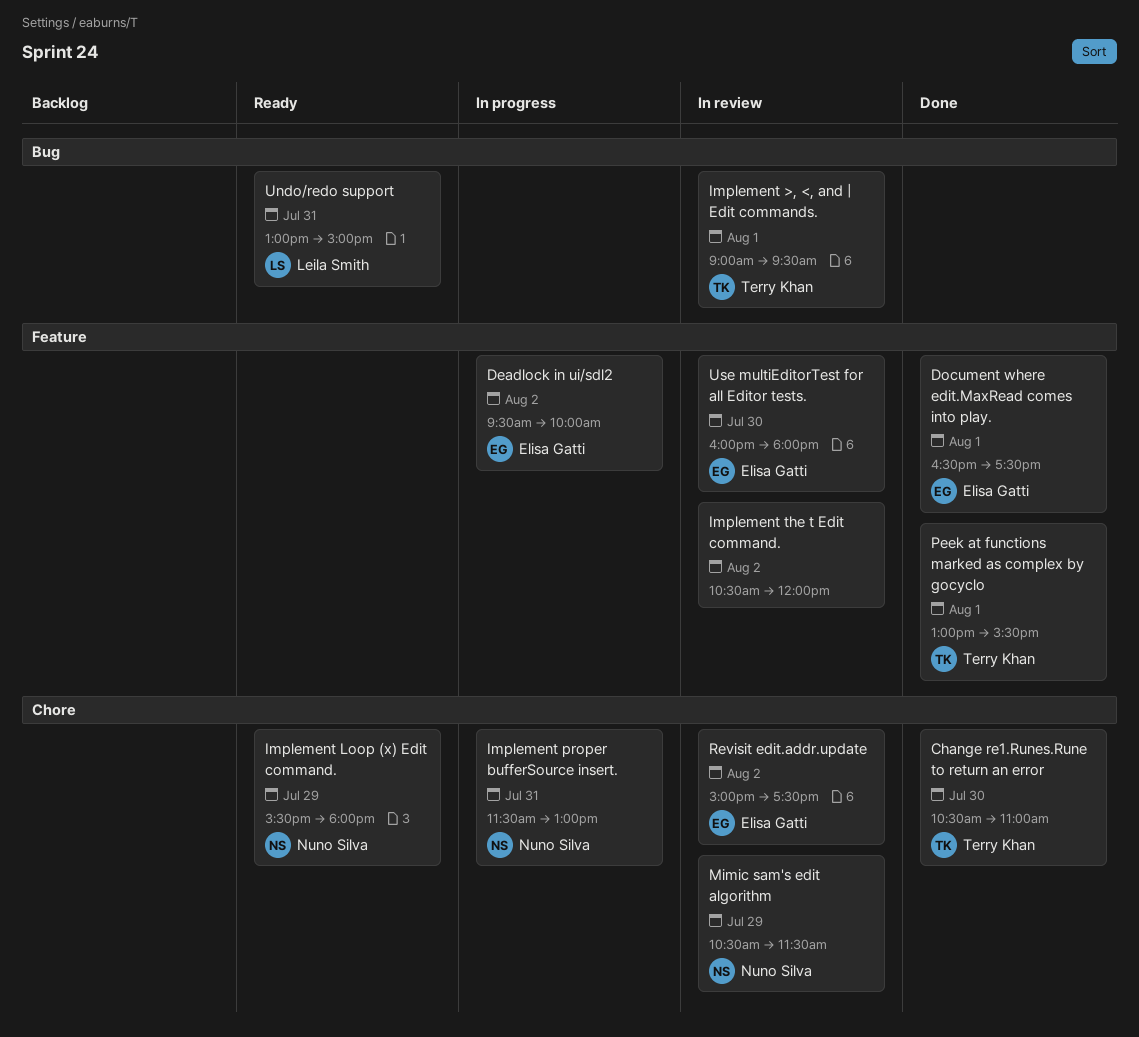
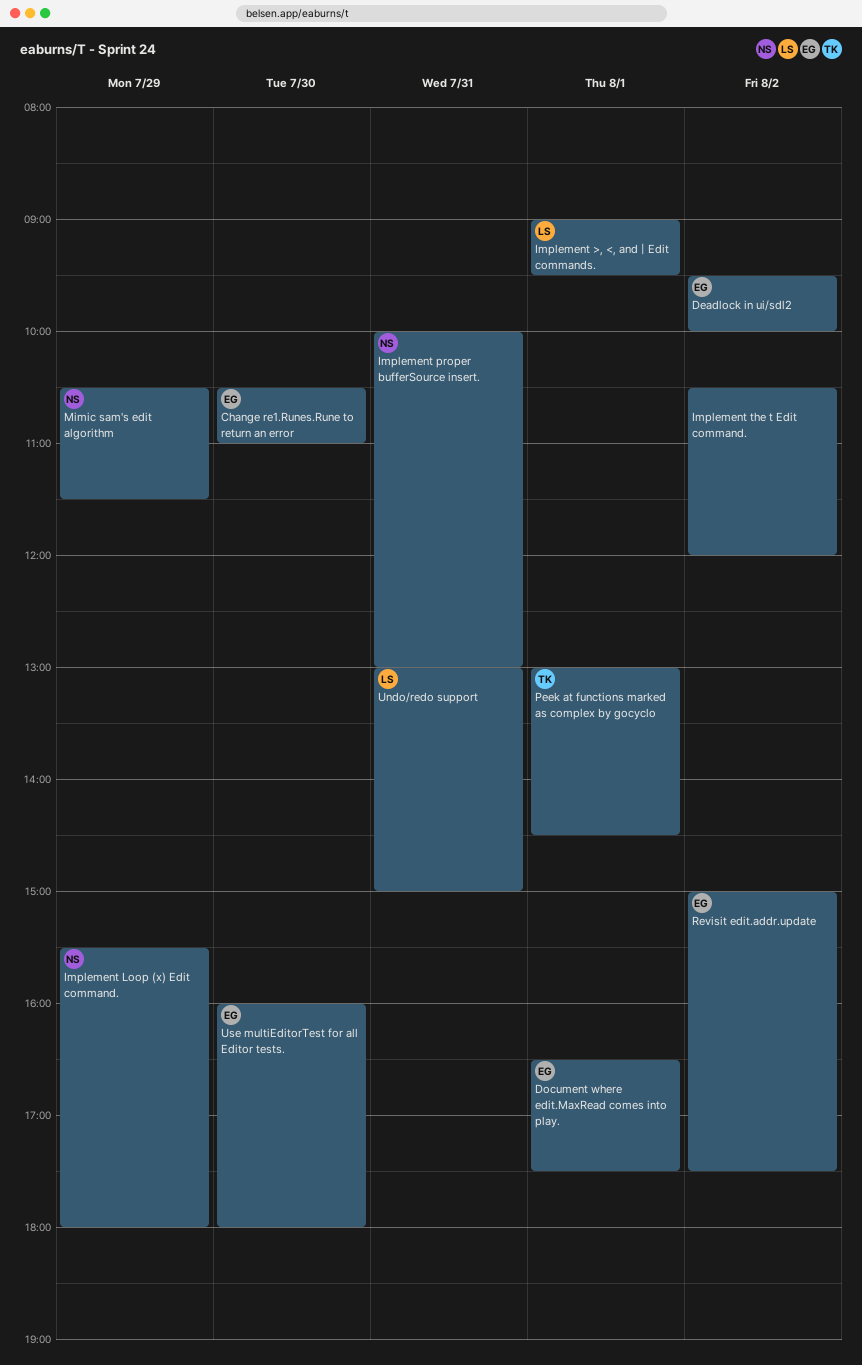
Change re1.Runes.Rune to return an error, owner: Terry Khan -> Elisa Gatti
Implement >, <, and | Edit commands., owner: Terry Khan -> Leila Smith
Implement proper bufferSource insert., begins: 11:30 -> 10:00
Peek at functions marked as complex by gocyclo, ends: 15:30 -> 14:30

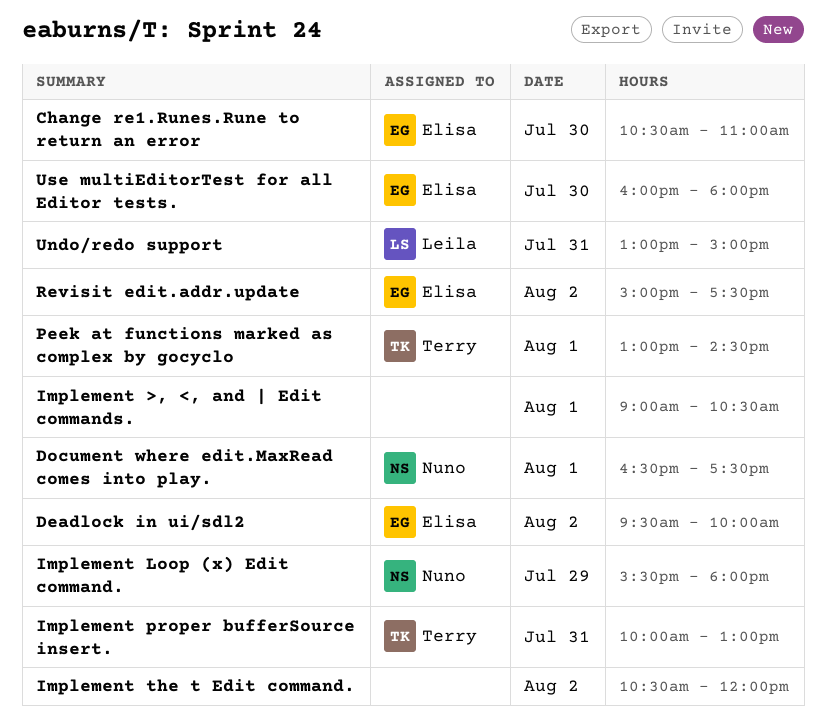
Document where edit.MaxRead comes into play., owner: Elisa -> Nuno
Implement >, <, and | Edit commands., owner: Leila -> none
Implement >, <, and | Edit commands., ends: 09:30 -> 10:30
Implement proper bufferSource insert., owner: Nuno -> Terry
Mimic sam's edit algorithm: present -> none

